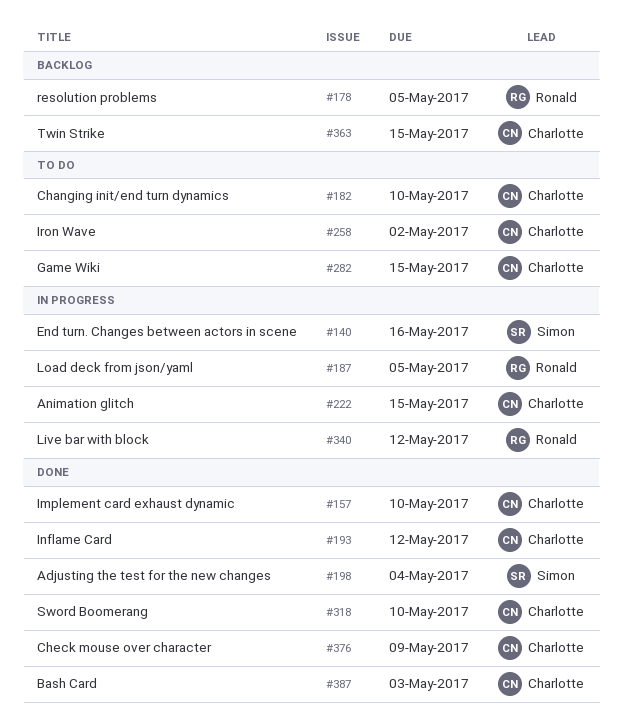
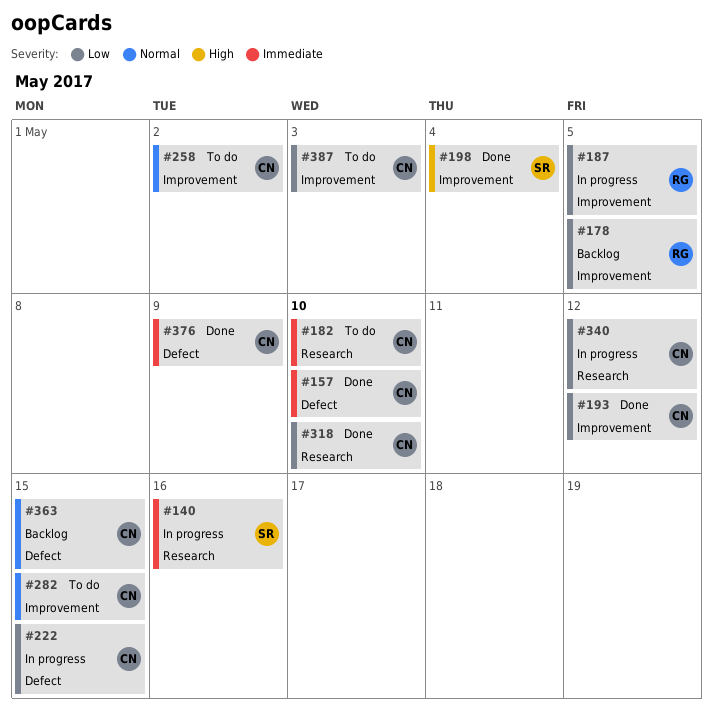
#340, owner: Ronald -> Charlotte
#387, status: Done -> To do

